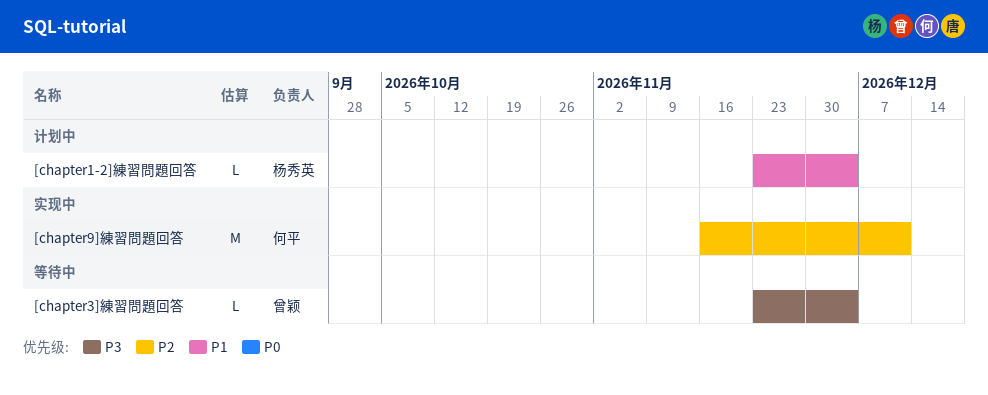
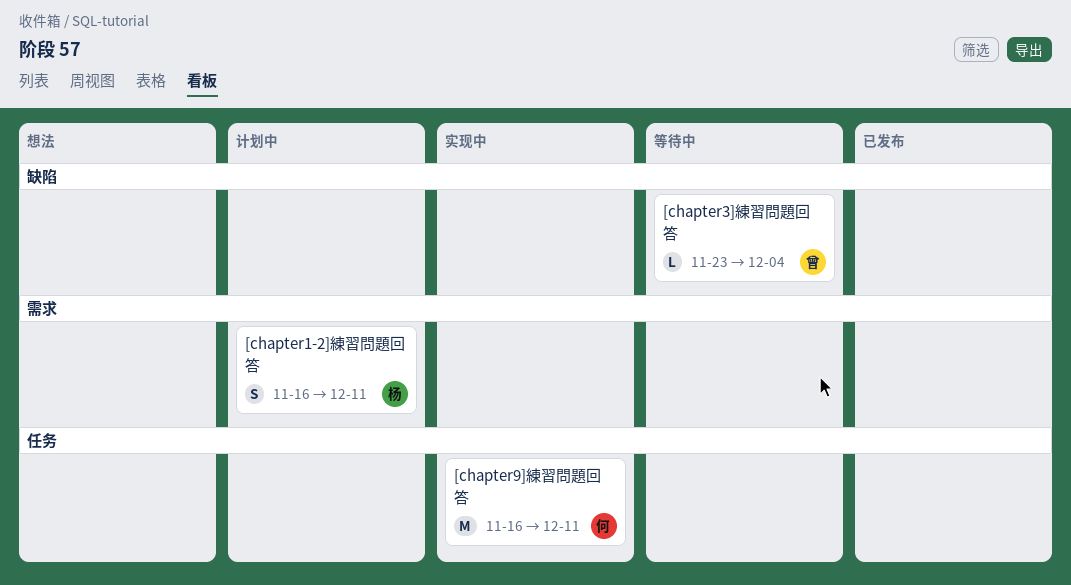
[chapter1-2]練習問題回答, estimate: L -> S
[chapter1-2]練習問題回答, start: Nov 23 -> Nov 16
[chapter1-2]練習問題回答, due: Dec 4 -> Dec 11

